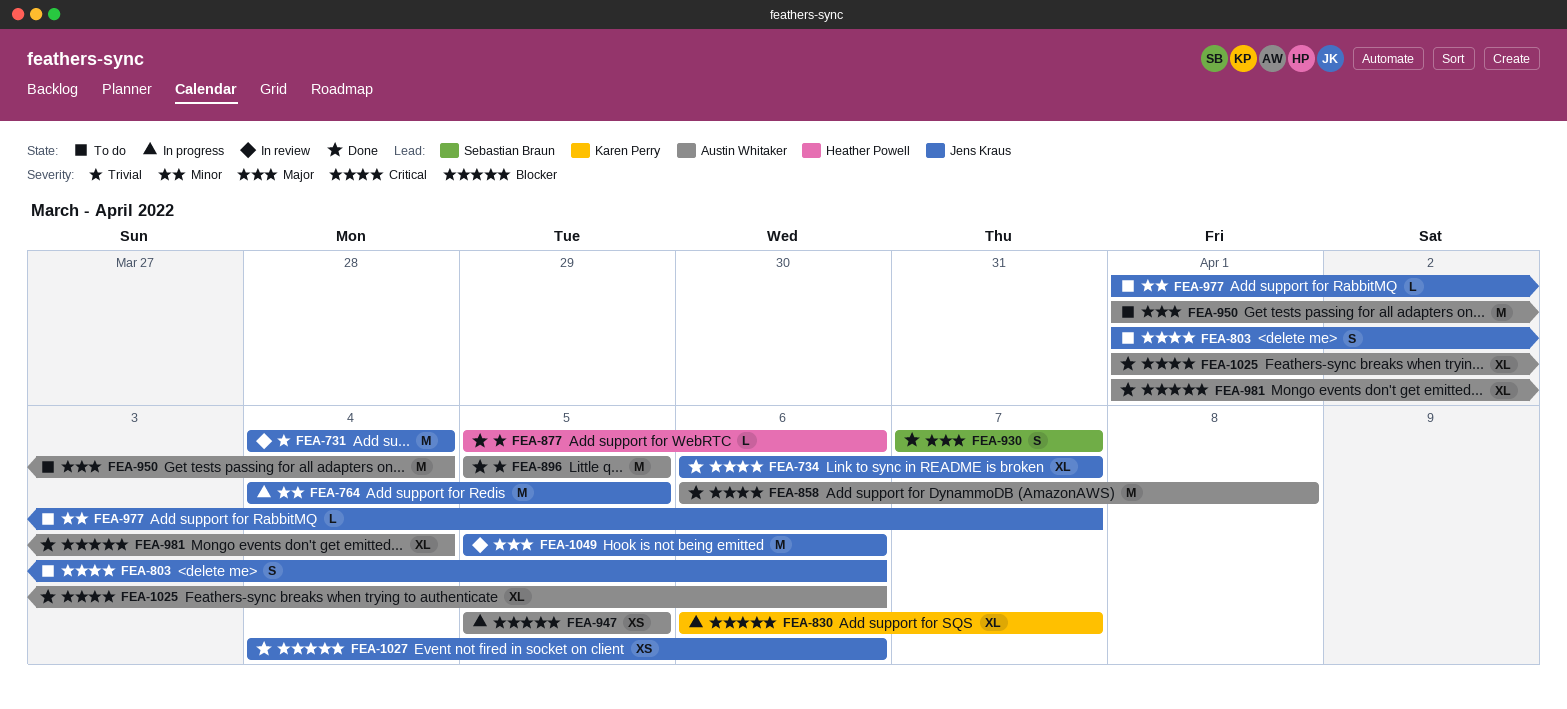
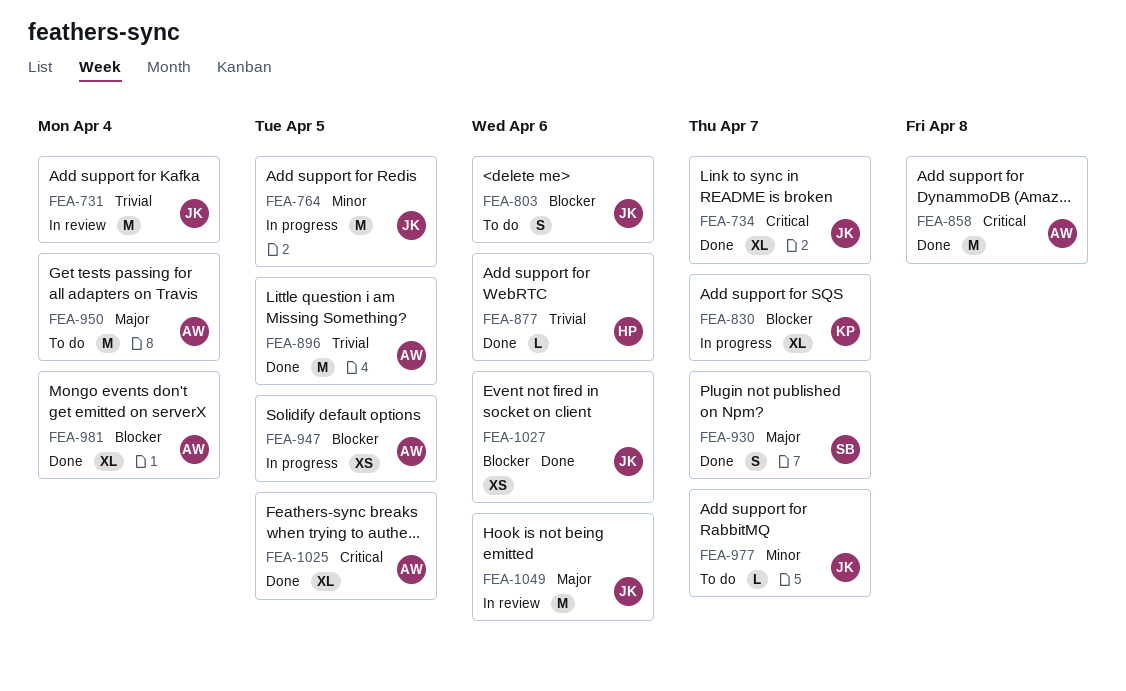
FEA-803, priority: Critical -> Blocker
FEA-1025, due: Apr 6 -> Apr 5

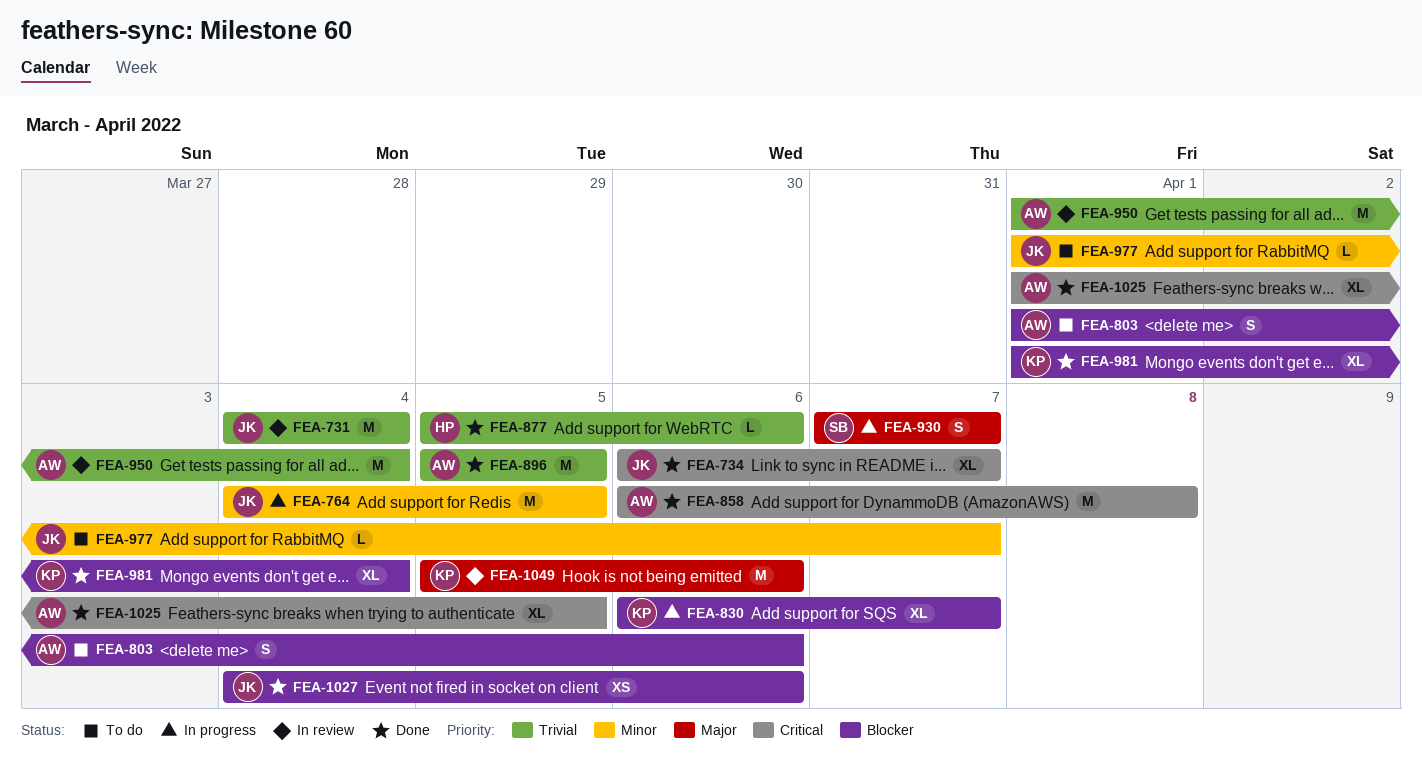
FEA-803, owner: JK -> AW
FEA-930, status: Done -> In progress
FEA-947: present -> none
FEA-950, status: To do -> In review
FEA-950, priority: Major -> Trivial
FEA-981, owner: AW -> KP
FEA-1049, owner: JK -> KP

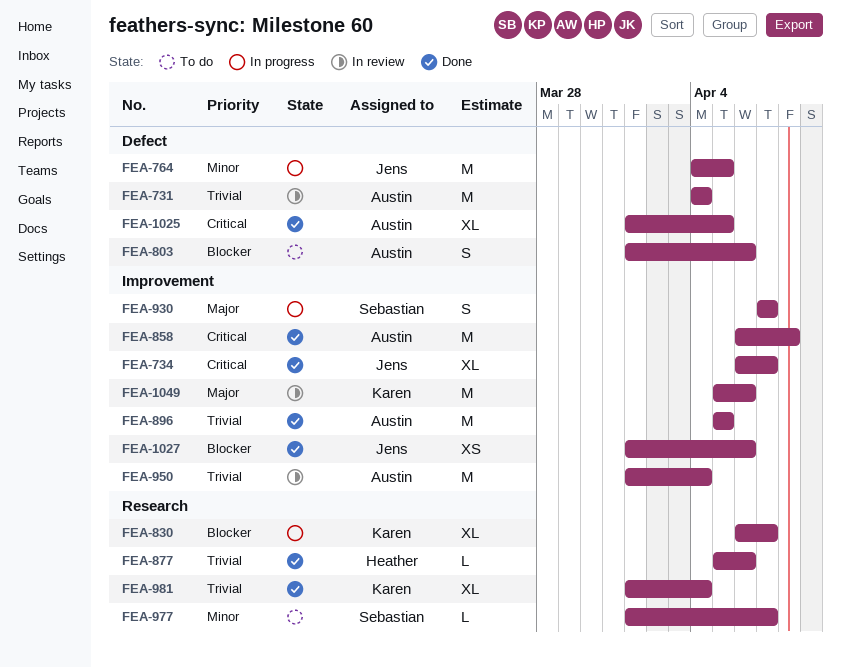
FEA-731, owner: Jens -> Austin
FEA-977, owner: Jens -> Sebastian
FEA-981, priority: Blocker -> Trivial
FEA-1027, start: Apr 4 -> Apr 1

